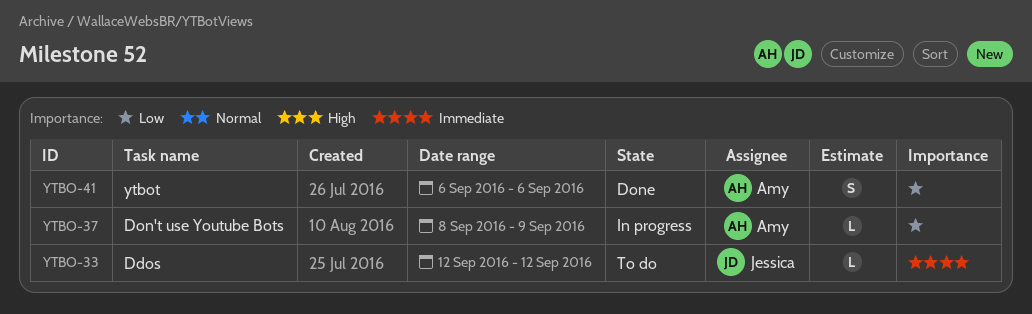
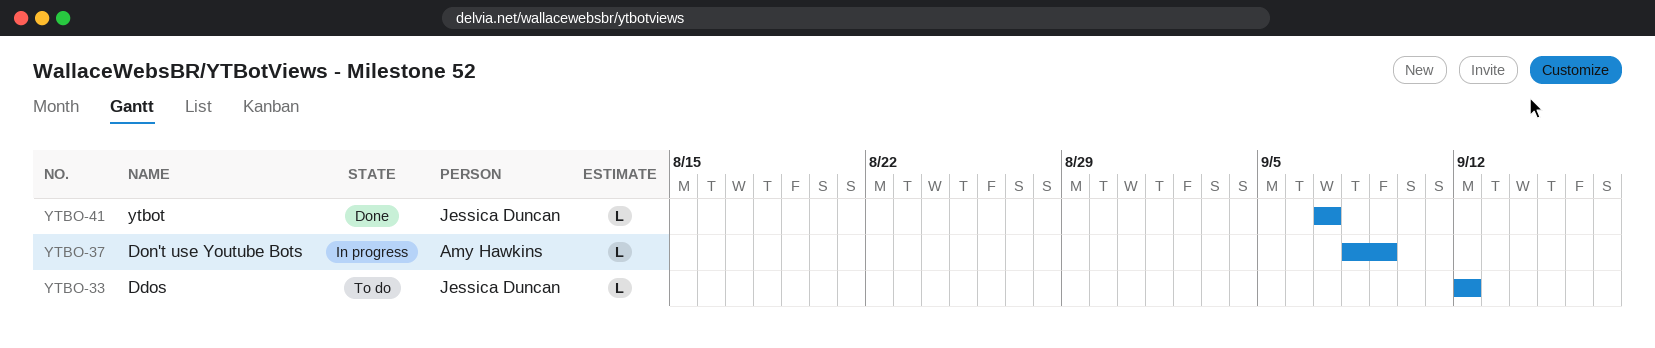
YTBO-41, owner: Amy Hawkins -> Jessica Duncan
YTBO-41, estimate: S -> L
YTBO-41, start: Sep 6 -> Sep 7
YTBO-41, due: Sep 6 -> Sep 7

